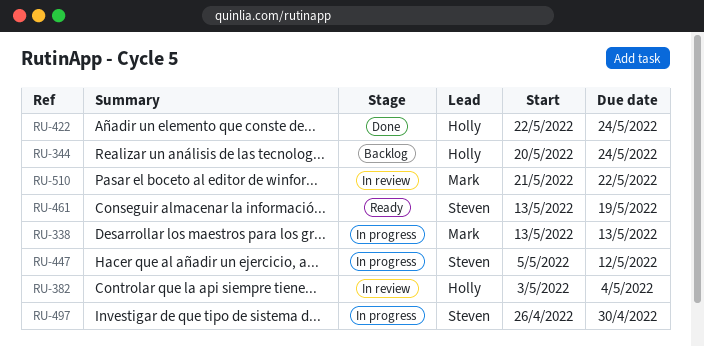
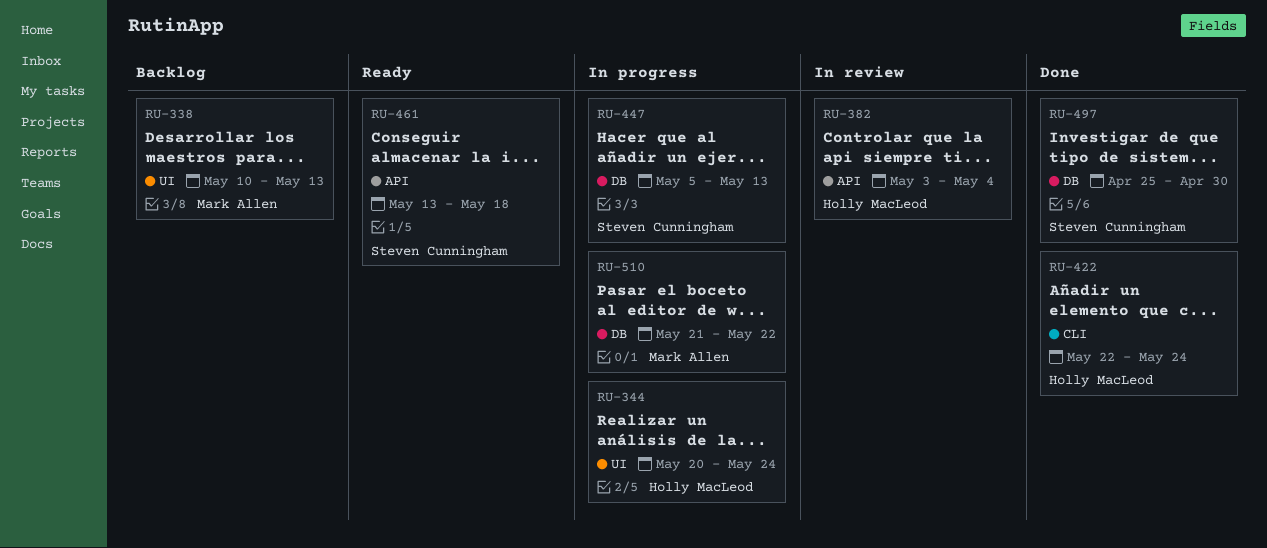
RU-338, status: In progress -> Backlog
RU-338, start: May 13 -> May 10
RU-344, status: Backlog -> In progress
RU-447, due: May 12 -> May 13
RU-461, due: May 19 -> May 18
RU-497, status: In progress -> Done
RU-497, start: Apr 26 -> Apr 25
RU-510, status: In review -> In progress

